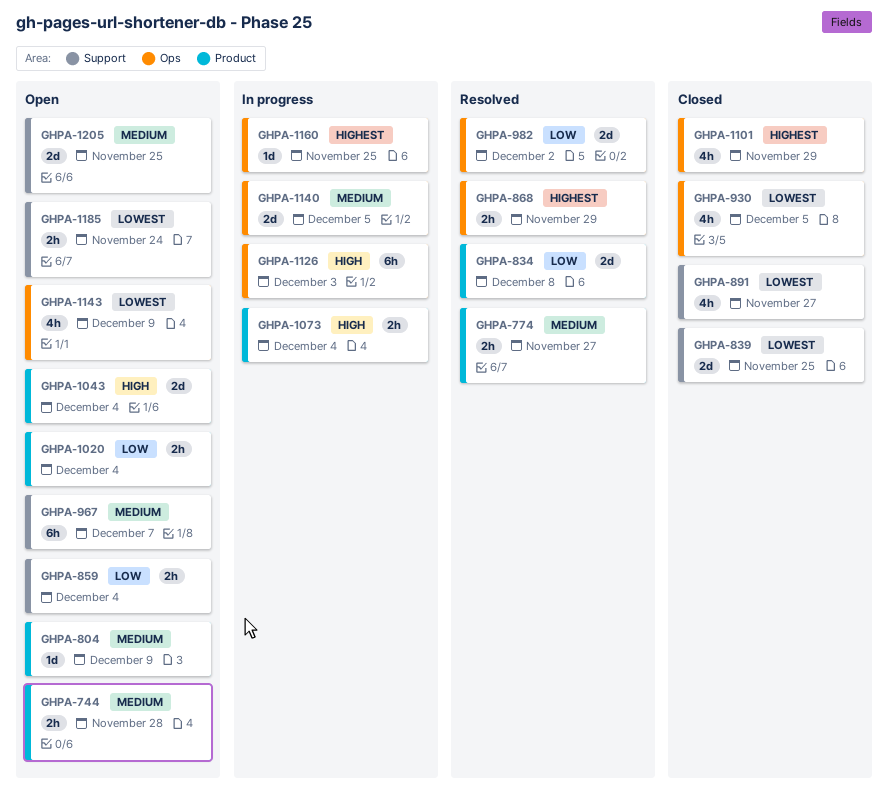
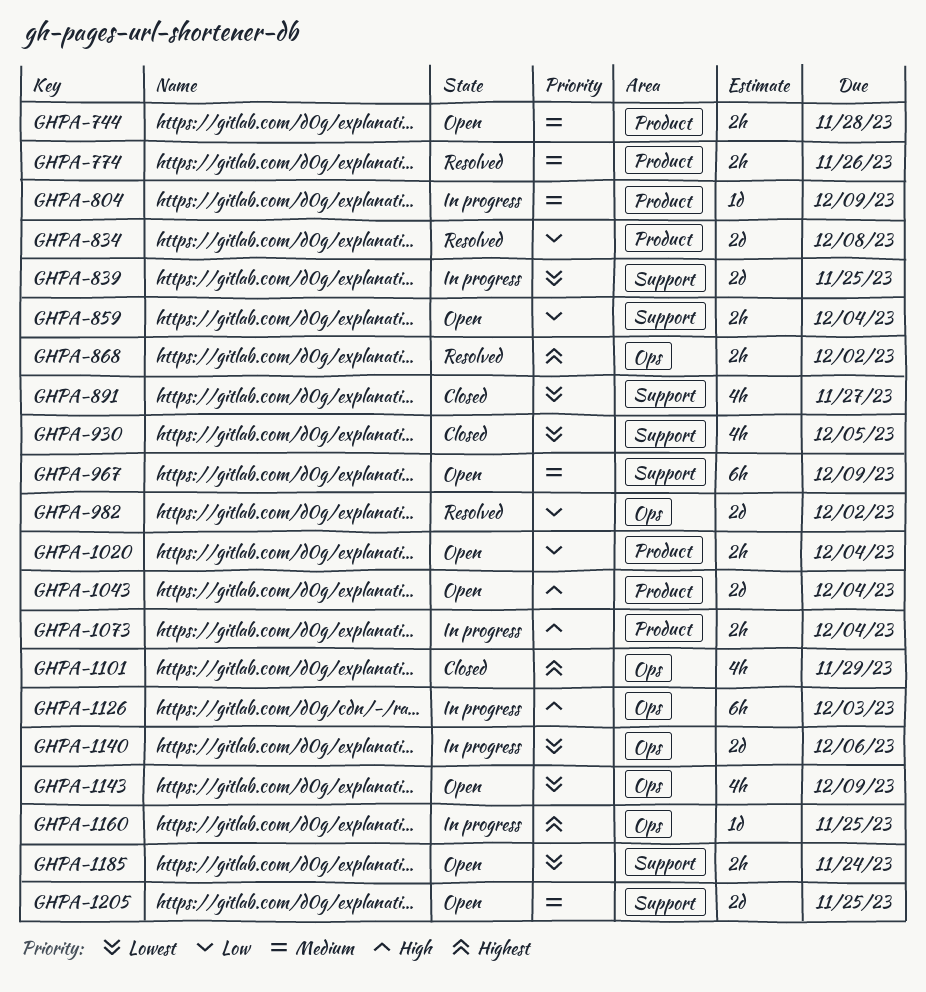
GHPA-774, due: Nov 27 -> Nov 26
GHPA-804, status: Open -> In progress
GHPA-839, status: Closed -> In progress
GHPA-868, due: Nov 29 -> Dec 2
GHPA-930, label: Ops -> Support
GHPA-967, due: Dec 7 -> Dec 9
GHPA-1140, priority: Medium -> Lowest
GHPA-1140, due: Dec 5 -> Dec 6

